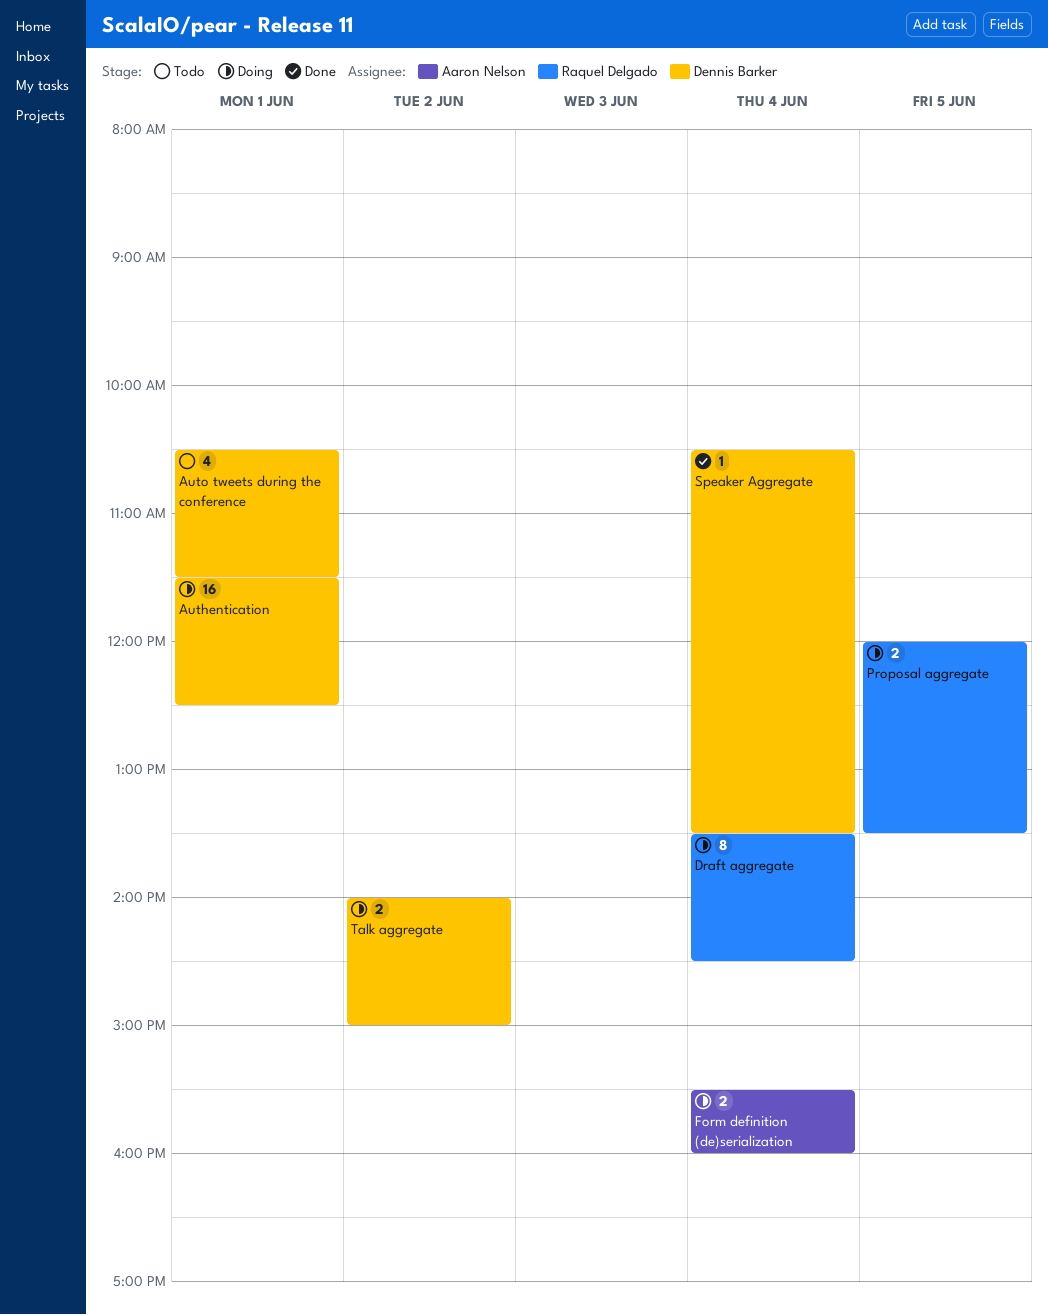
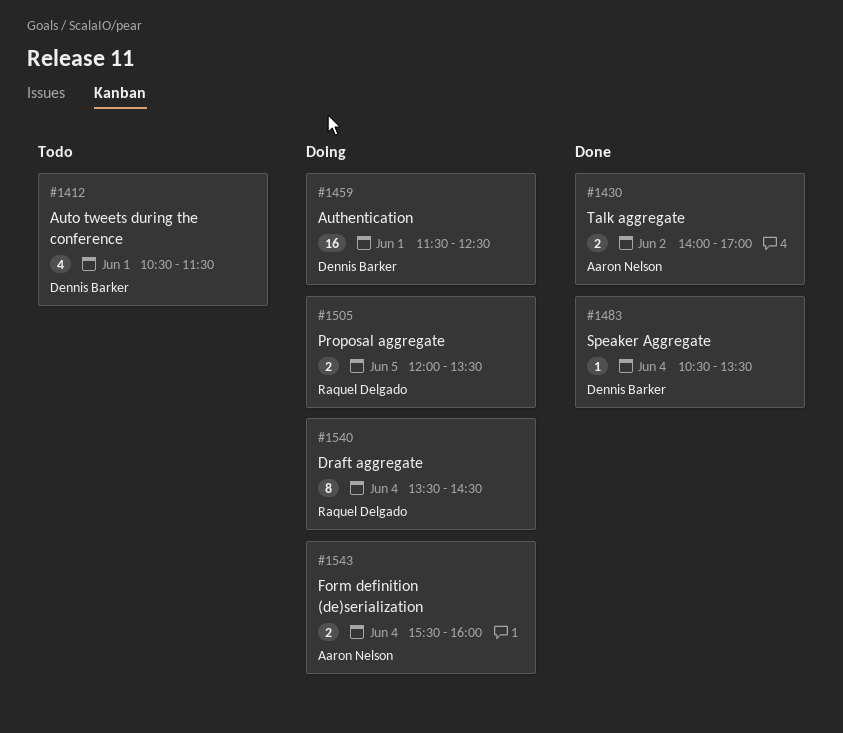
Talk aggregate, status: Doing -> Done
Talk aggregate, owner: Dennis Barker -> Aaron Nelson
Talk aggregate, ends: 15:00 -> 17:00

